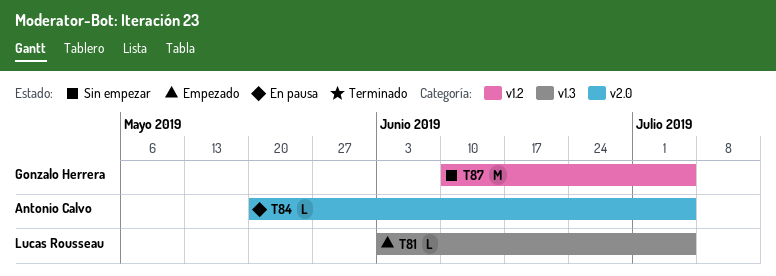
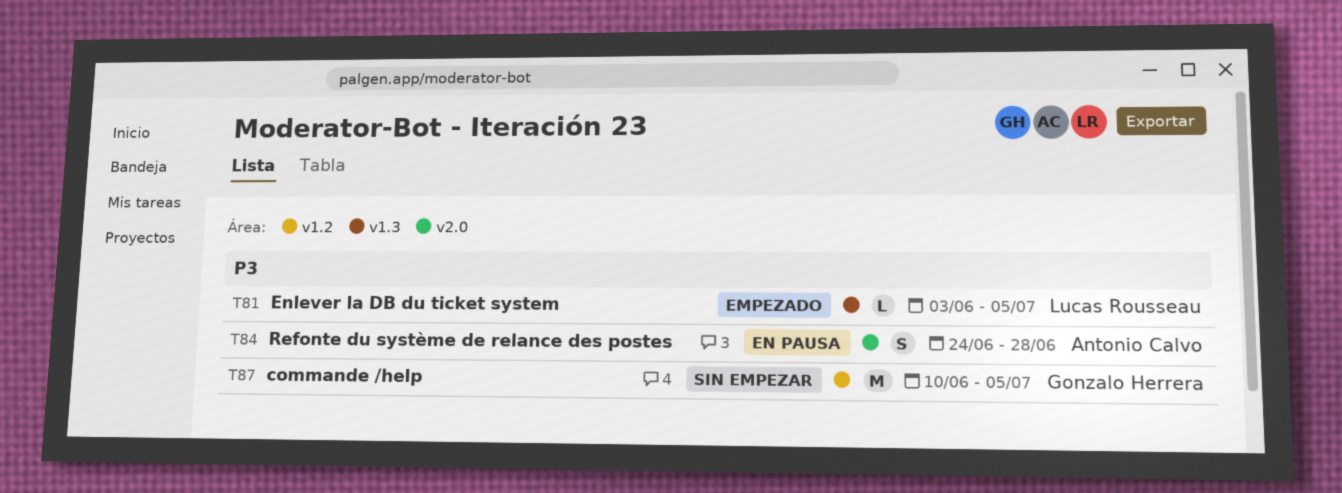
T84, estimate: L -> S
T84, start: May 20 -> Jun 24
T84, due: Jul 5 -> Jun 28

